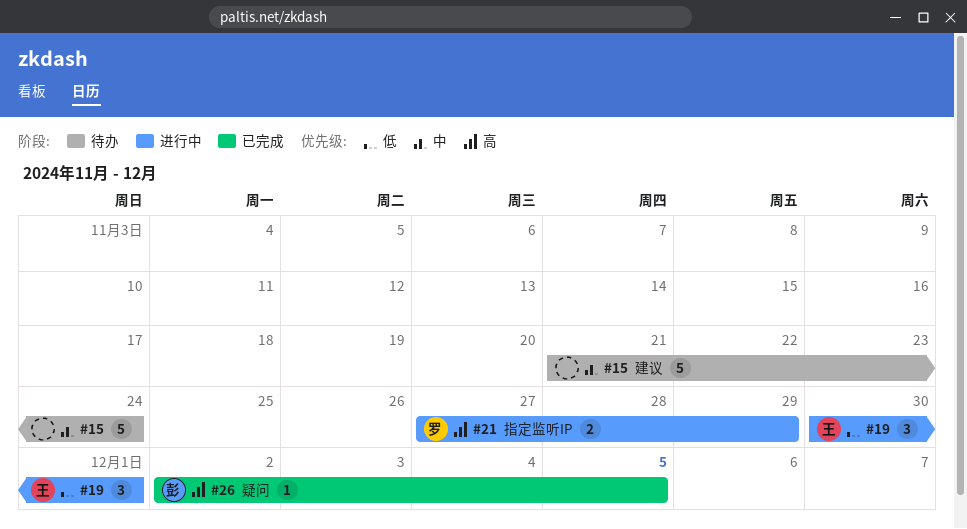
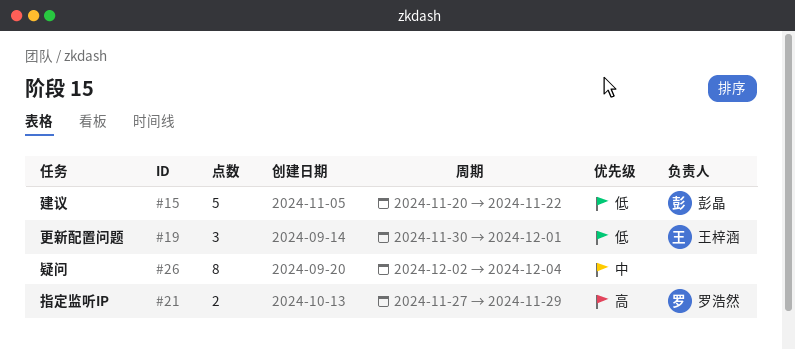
#15, owner: none -> 彭晶
#15, priority: 中 -> 低
#15, start: Nov 21 -> Nov 20
#15, due: Nov 24 -> Nov 22
#26, owner: 彭晶 -> none
#26, priority: 高 -> 中
#26, estimate: 1 -> 8
#26, due: Dec 5 -> Dec 4

